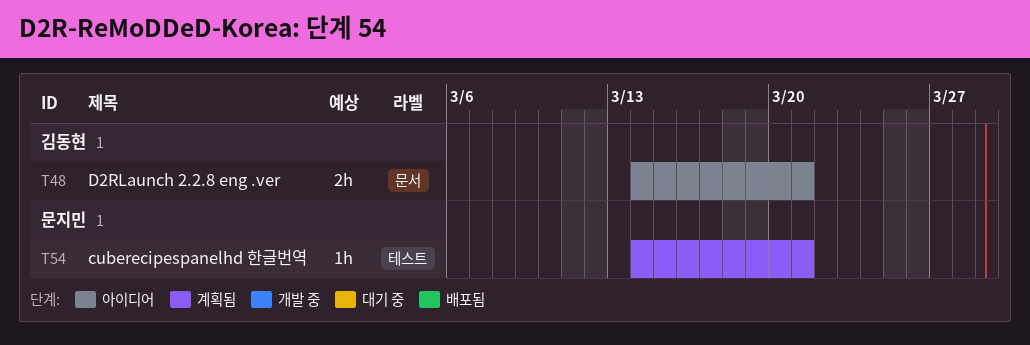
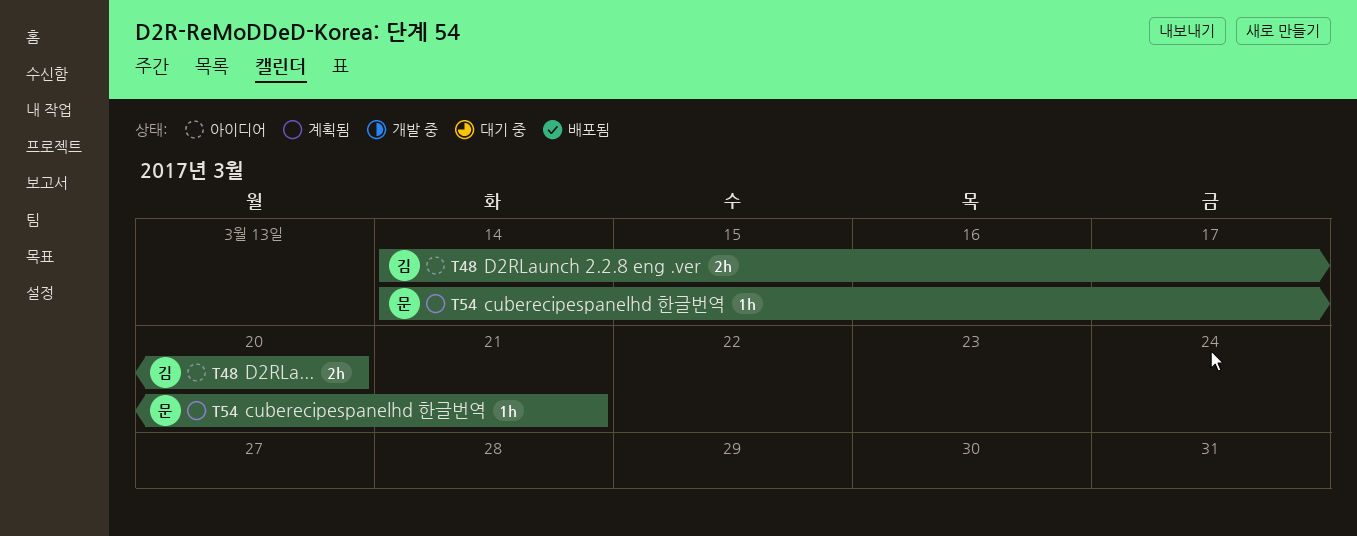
T48, due: Mar 21 -> Mar 20

